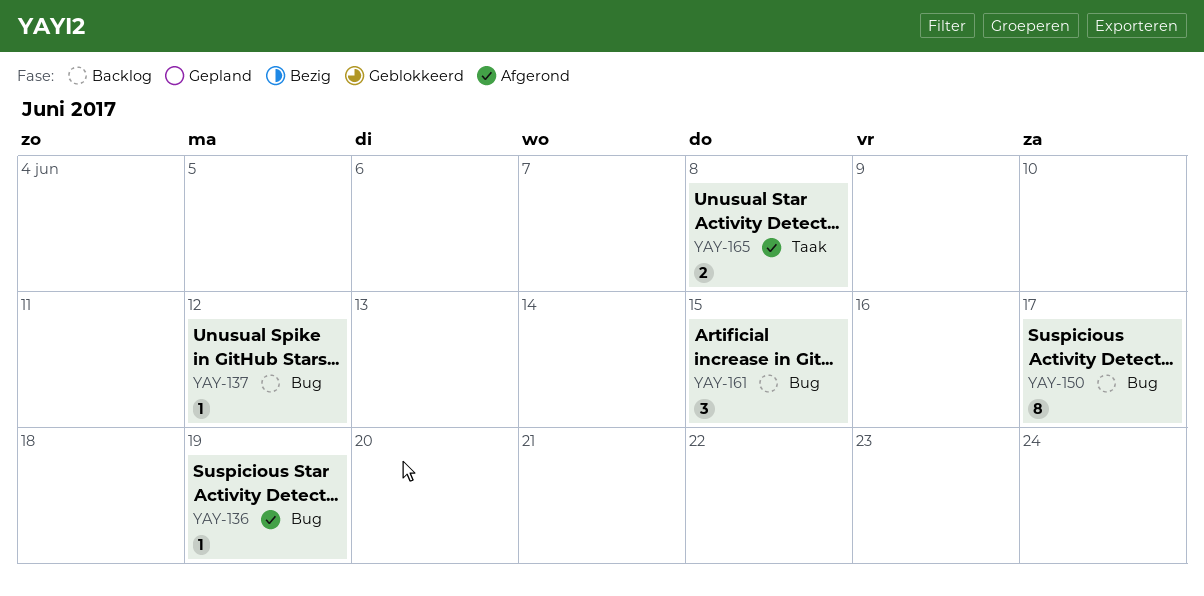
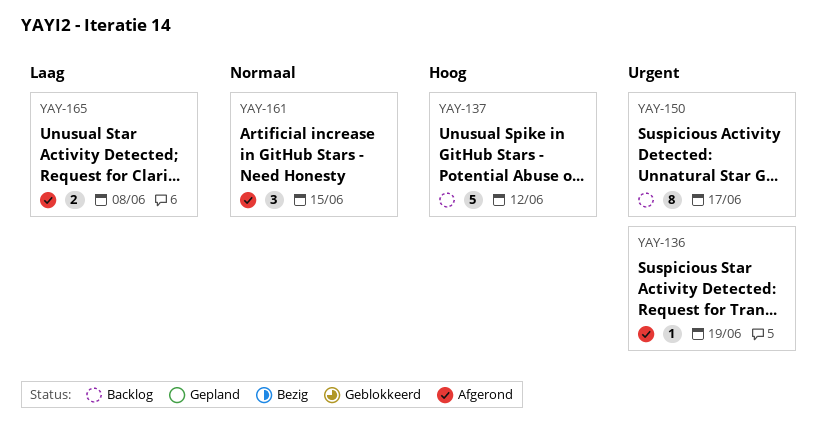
YAY-137, estimate: 1 -> 5
YAY-161, status: Backlog -> Afgerond

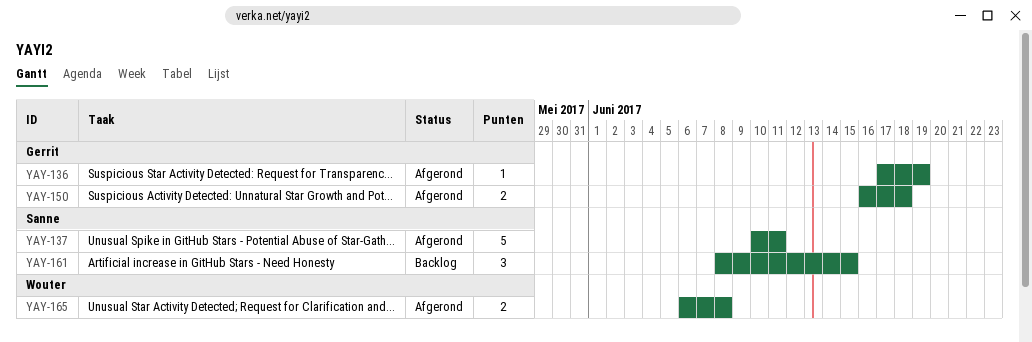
YAY-137, status: Backlog -> Afgerond
YAY-137, due: Jun 12 -> Jun 11
YAY-150, status: Backlog -> Afgerond
YAY-150, estimate: 8 -> 2
YAY-150, due: Jun 17 -> Jun 18
YAY-161, status: Afgerond -> Backlog

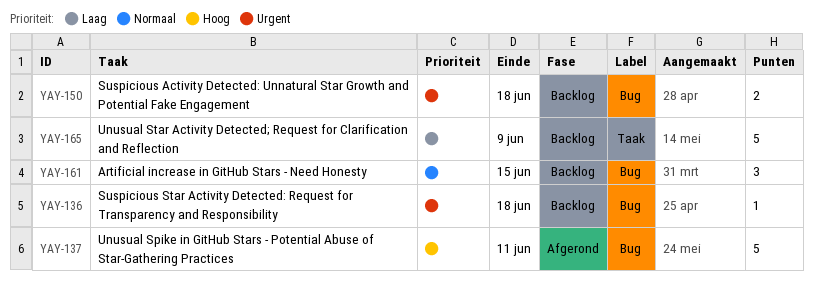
YAY-136, status: Afgerond -> Backlog
YAY-136, due: Jun 19 -> Jun 18
YAY-150, status: Afgerond -> Backlog
YAY-165, status: Afgerond -> Backlog
YAY-165, estimate: 2 -> 5
YAY-165, due: Jun 8 -> Jun 9

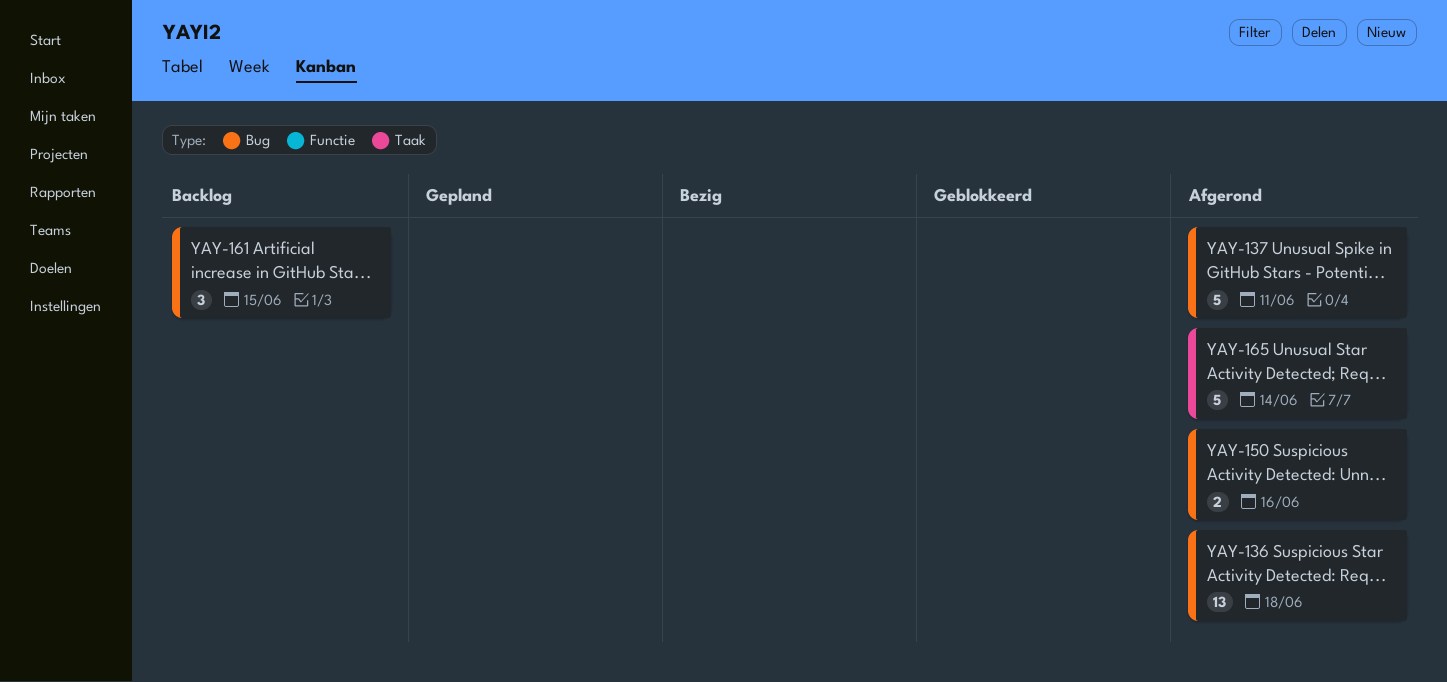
YAY-136, status: Backlog -> Afgerond
YAY-136, estimate: 1 -> 13
YAY-150, status: Backlog -> Afgerond
YAY-150, due: Jun 18 -> Jun 16
YAY-165, status: Backlog -> Afgerond
YAY-165, due: Jun 9 -> Jun 14

